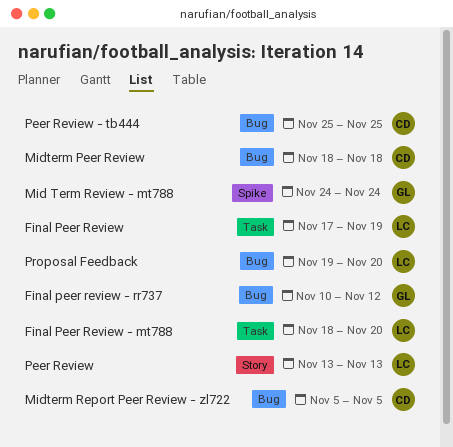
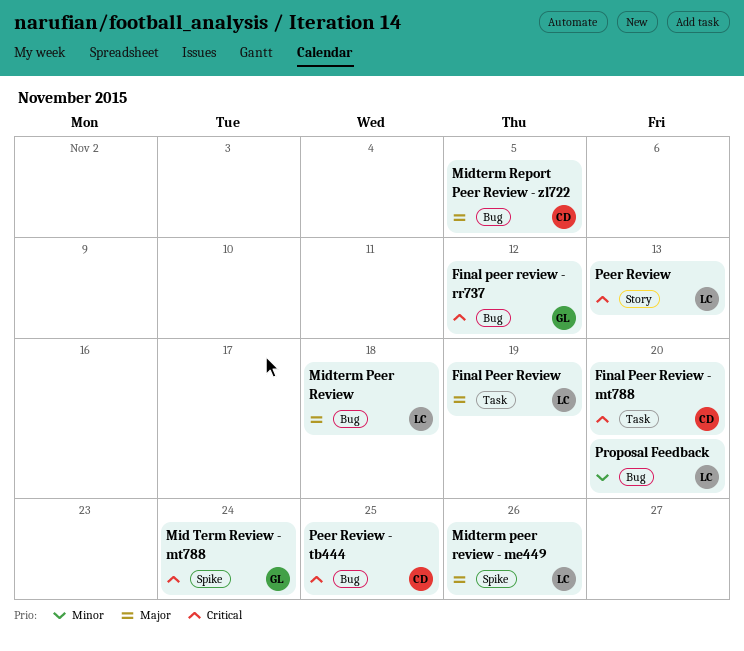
Final Peer Review - mt788, owner: LC -> CD
Midterm Peer Review, owner: CD -> LC
Midterm peer review - me449: none -> present

